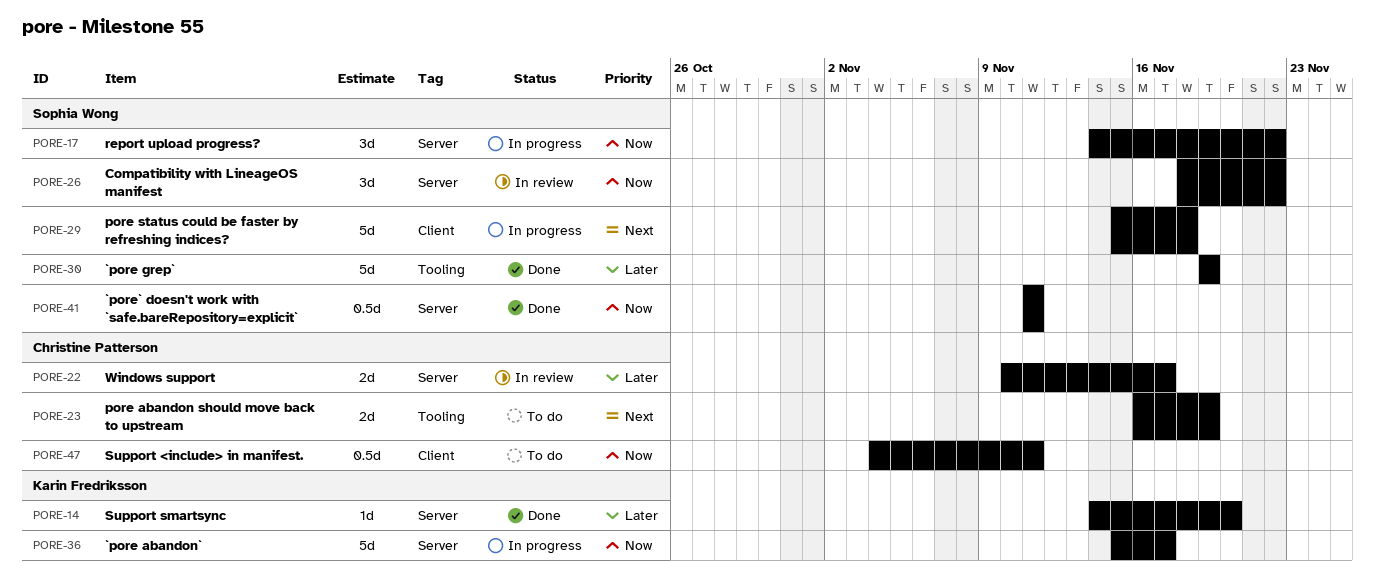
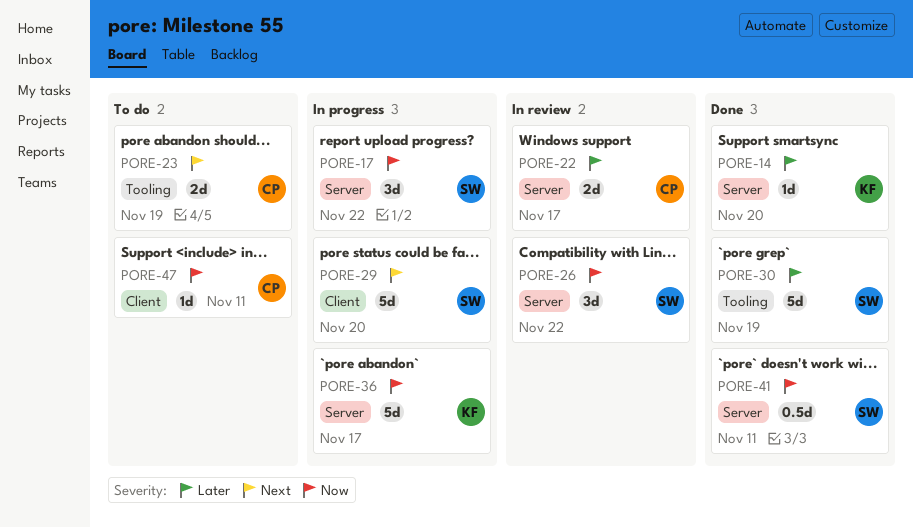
PORE-29, due: Nov 18 -> Nov 20
PORE-47, estimate: 0.5d -> 1d

